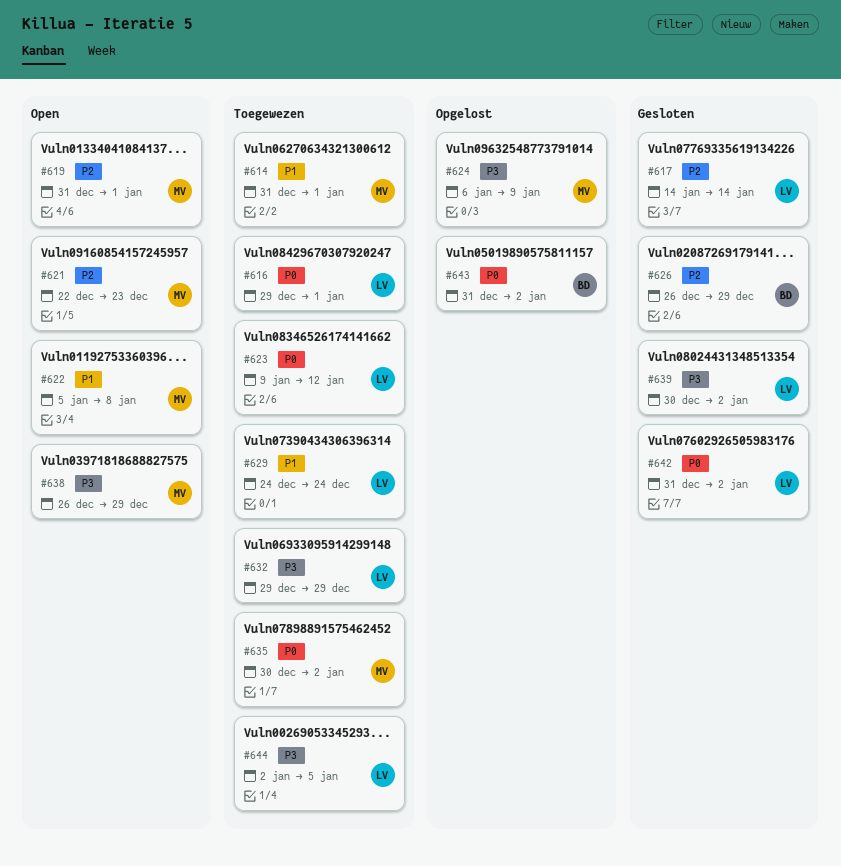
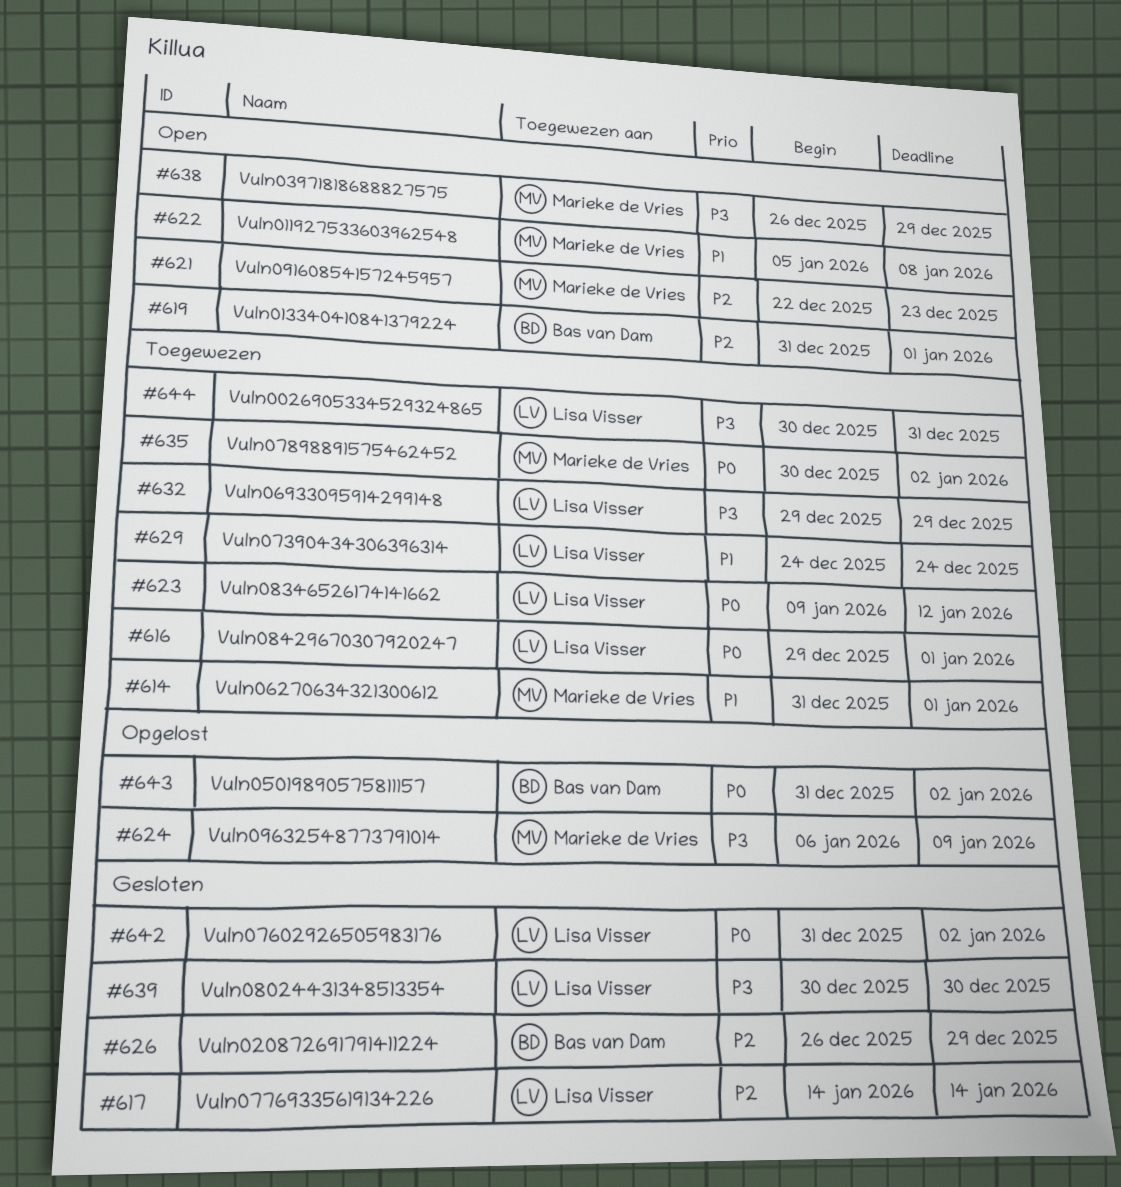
#619, owner: Marieke de Vries -> Bas van Dam
#639, due: Jan 2 -> Dec 30
#644, start: Jan 2 -> Dec 30
#644, due: Jan 5 -> Dec 31

